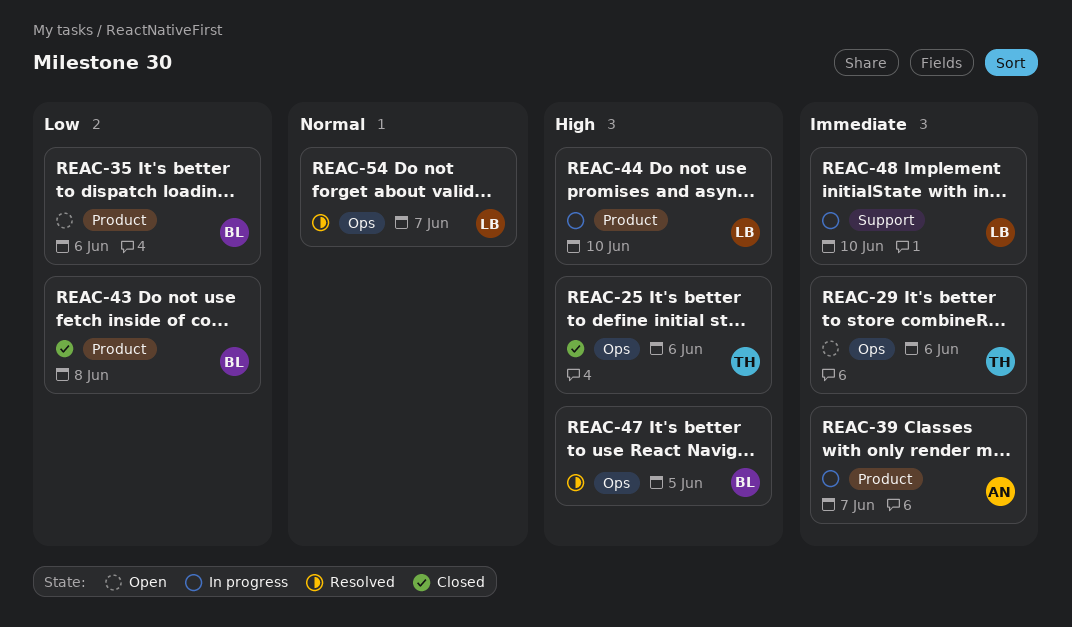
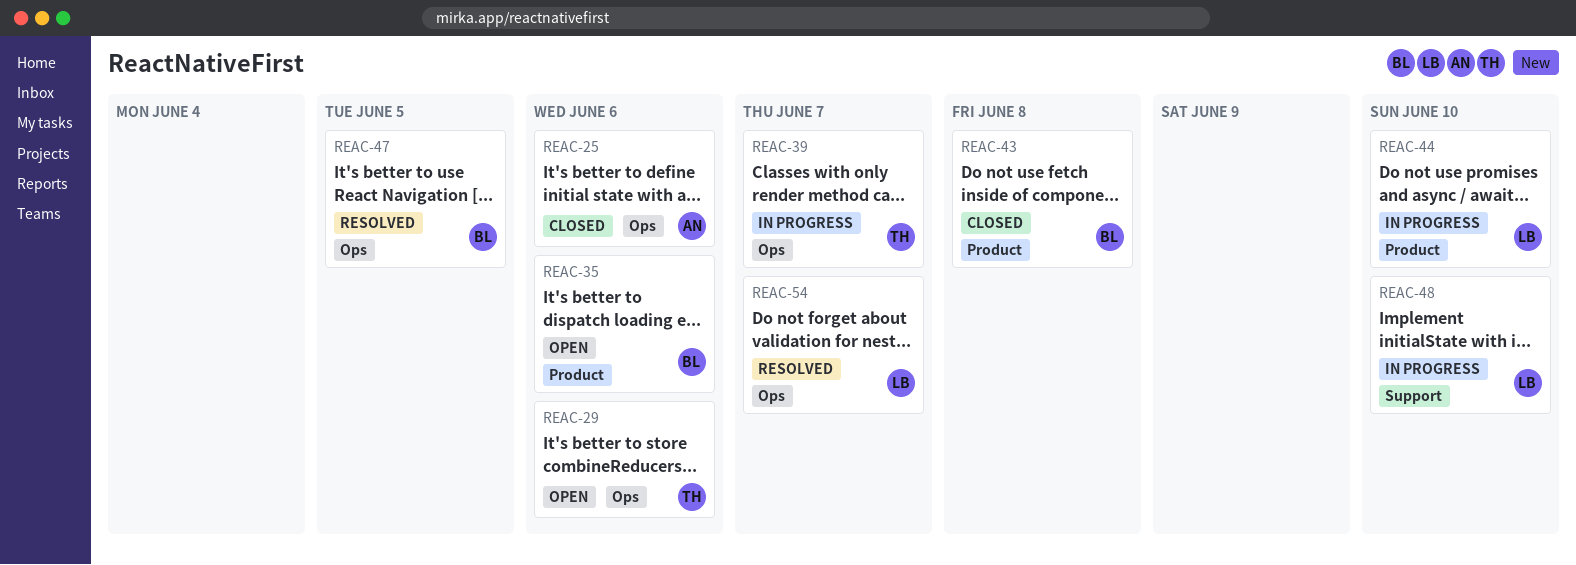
REAC-25, owner: TH -> AN
REAC-39, owner: AN -> TH
REAC-39, label: Product -> Ops

